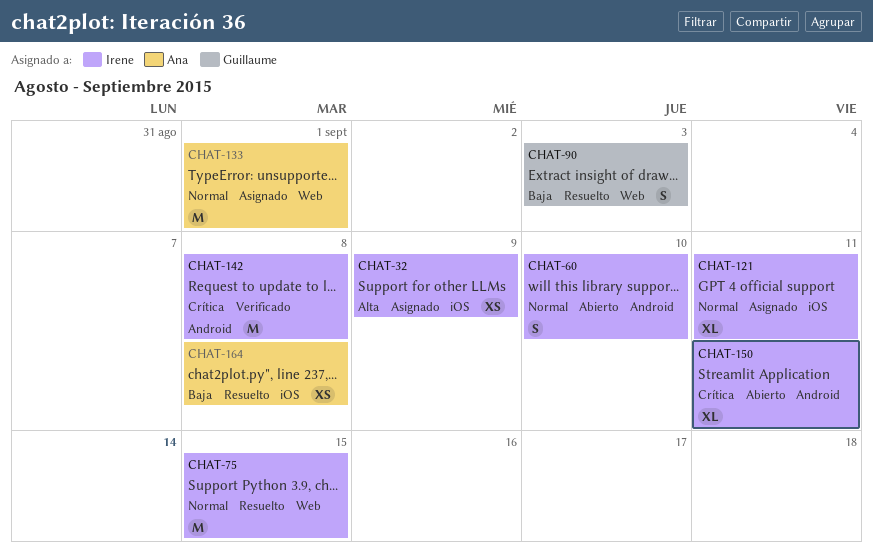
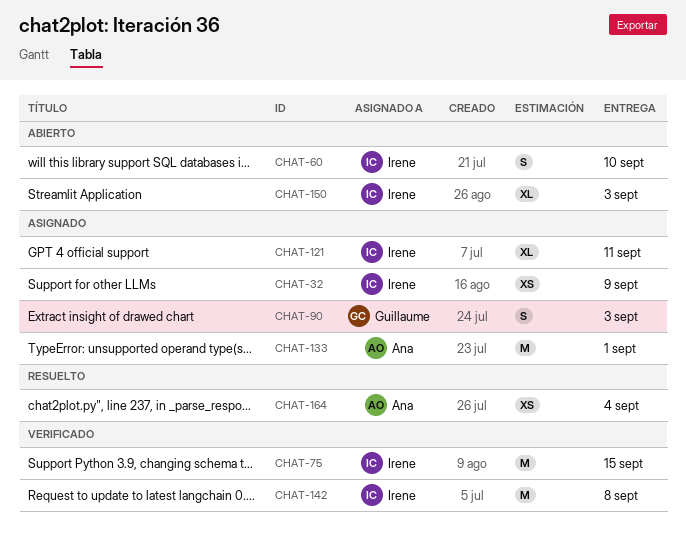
CHAT-75, status: Resuelto -> Verificado
CHAT-90, status: Resuelto -> Asignado
CHAT-150, due: Sep 11 -> Sep 3
CHAT-164, due: Sep 8 -> Sep 4

